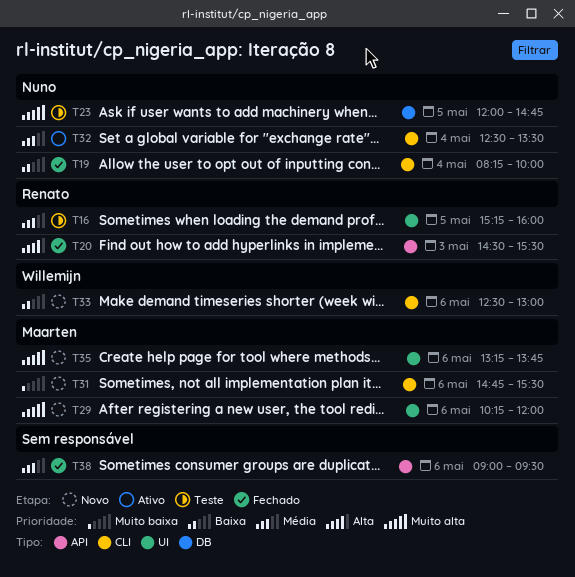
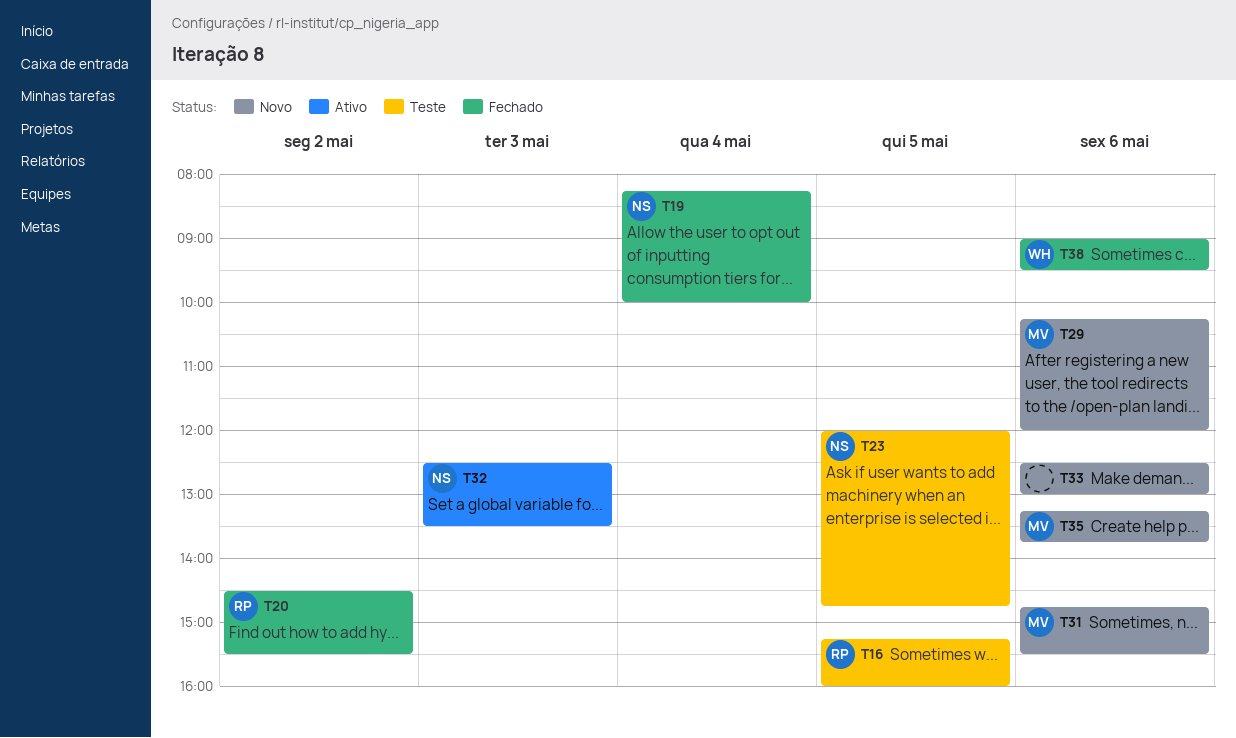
T20, day: May 3 -> May 2
T32, day: May 4 -> May 3
T33, owner: Willemijn -> none
T38, owner: none -> Willemijn

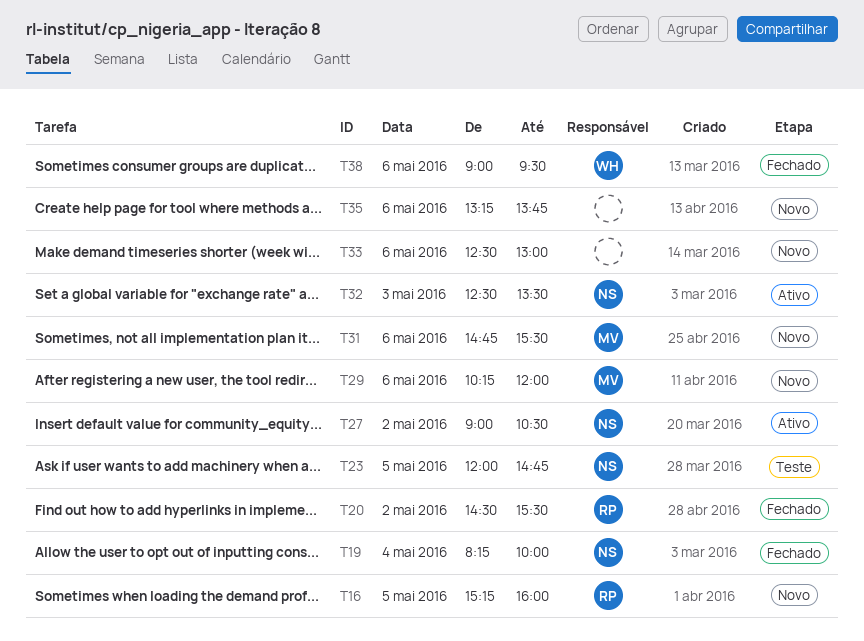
T16, status: Teste -> Novo
T27: none -> present
T35, owner: MV -> none

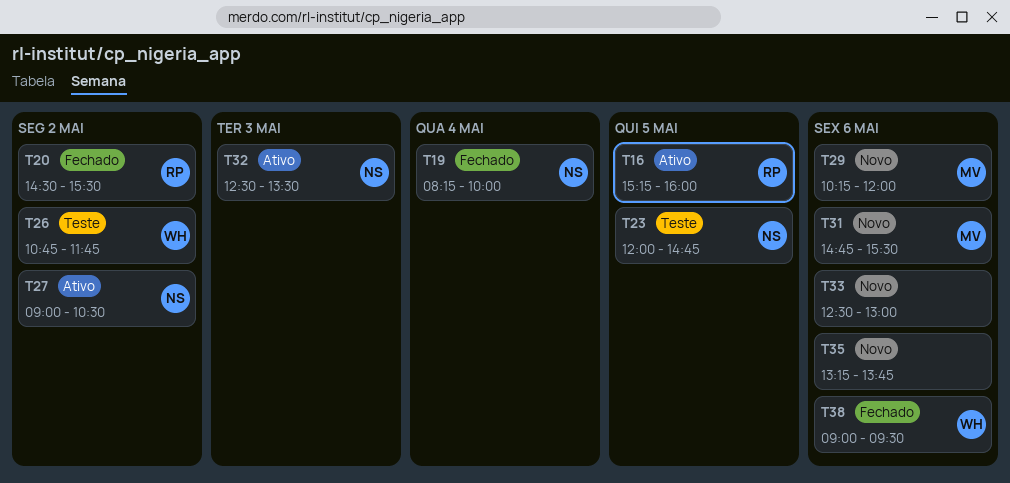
T16, status: Novo -> Ativo
T26: none -> present

